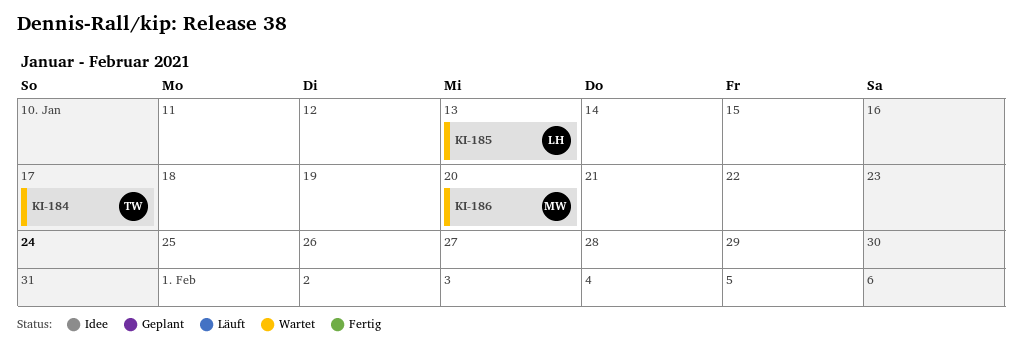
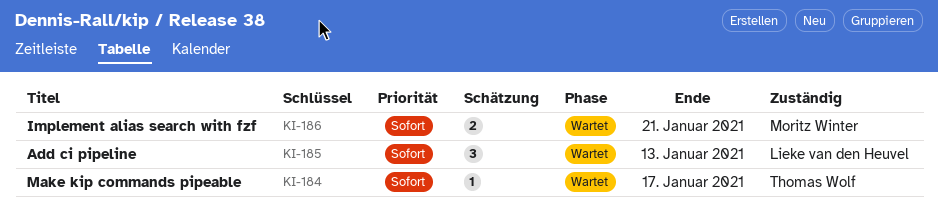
KI-186, due: Jan 20 -> Jan 21

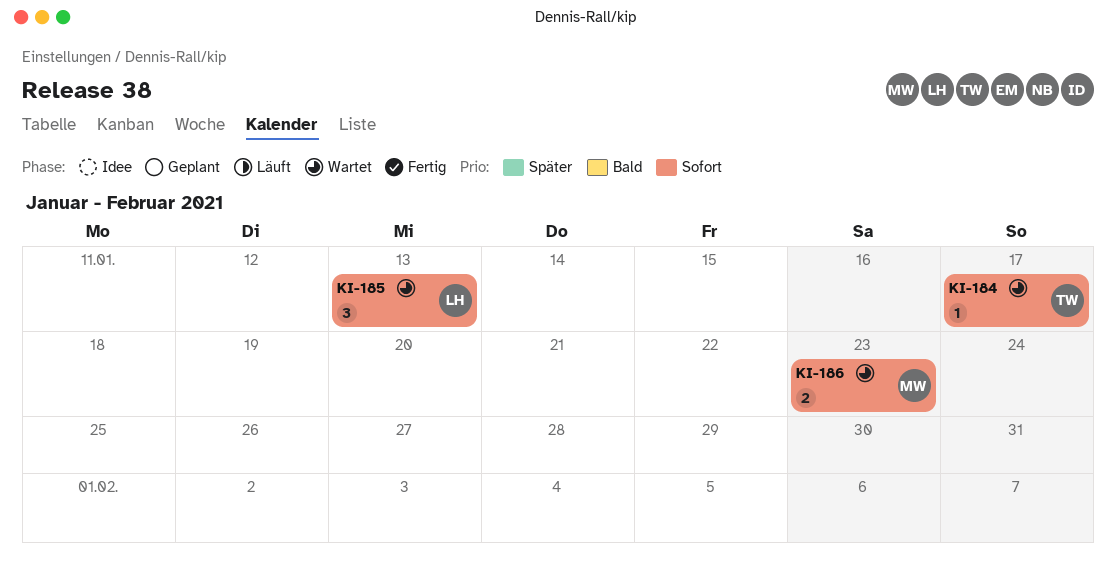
KI-186, due: Jan 21 -> Jan 23

